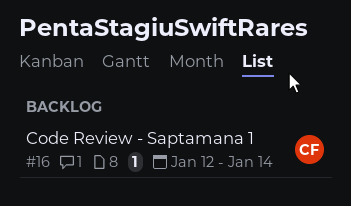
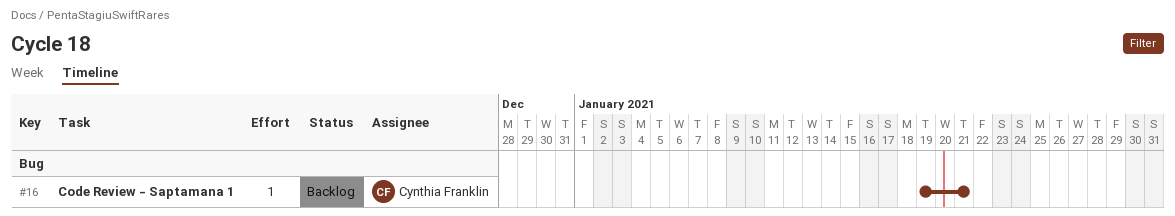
#16, start: Jan 12 -> Jan 19
#16, due: Jan 14 -> Jan 21

